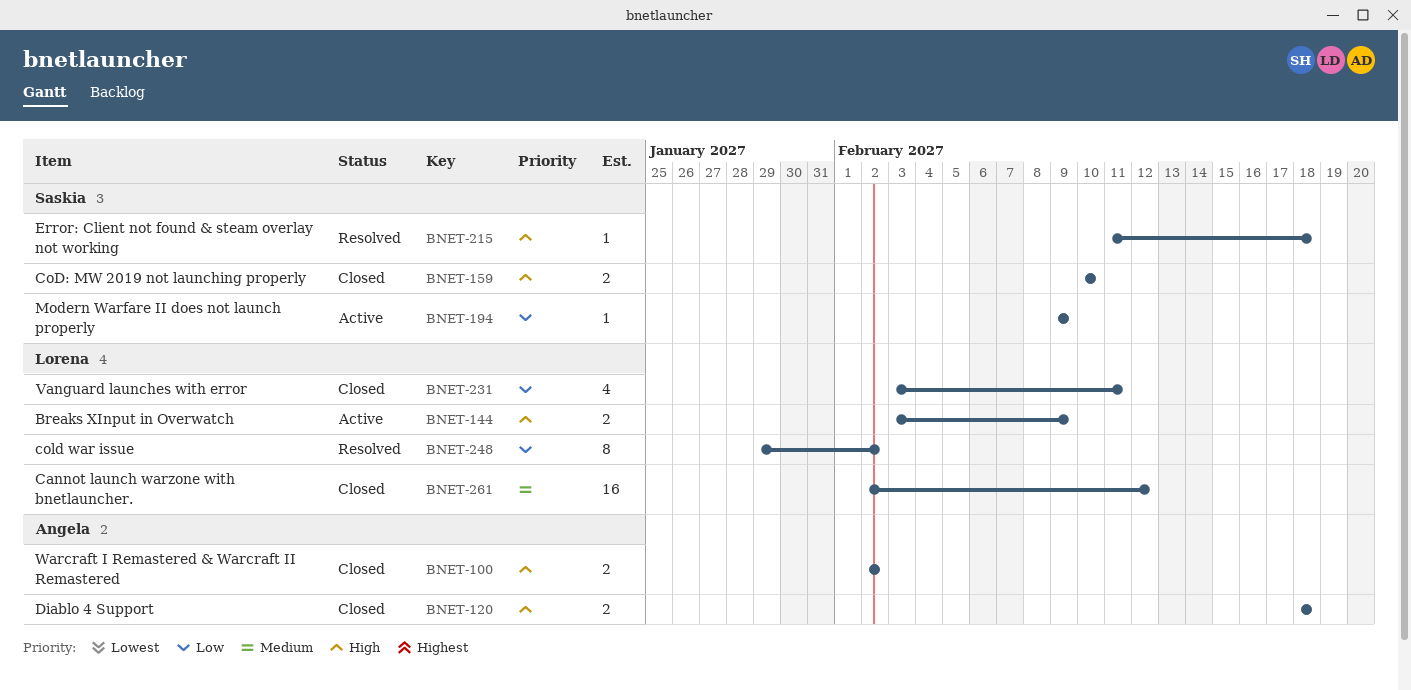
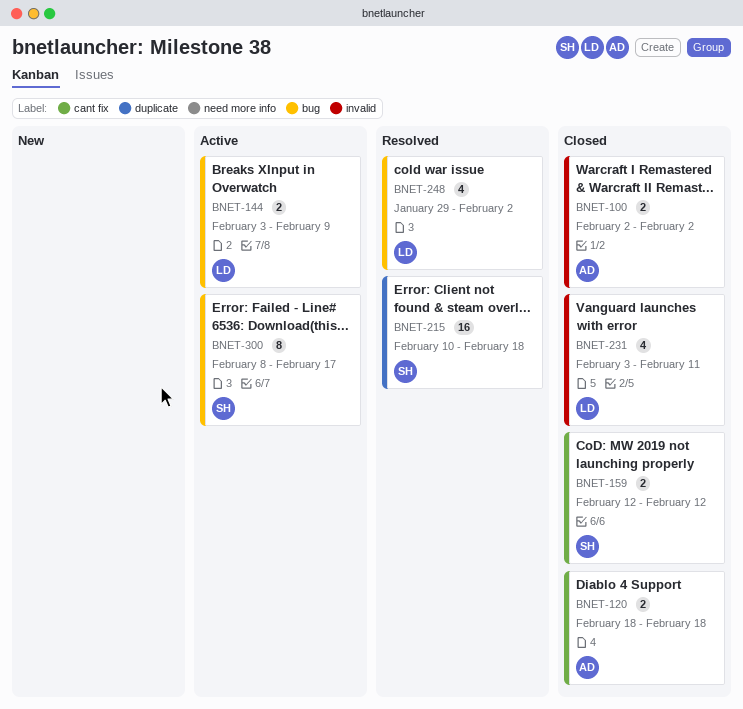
BNET-159, start: Feb 10 -> Feb 12
BNET-159, due: Feb 10 -> Feb 12
BNET-194: present -> none
BNET-215, estimate: 1 -> 16
BNET-215, start: Feb 11 -> Feb 10
BNET-248, estimate: 8 -> 4
BNET-261: present -> none
BNET-300: none -> present

